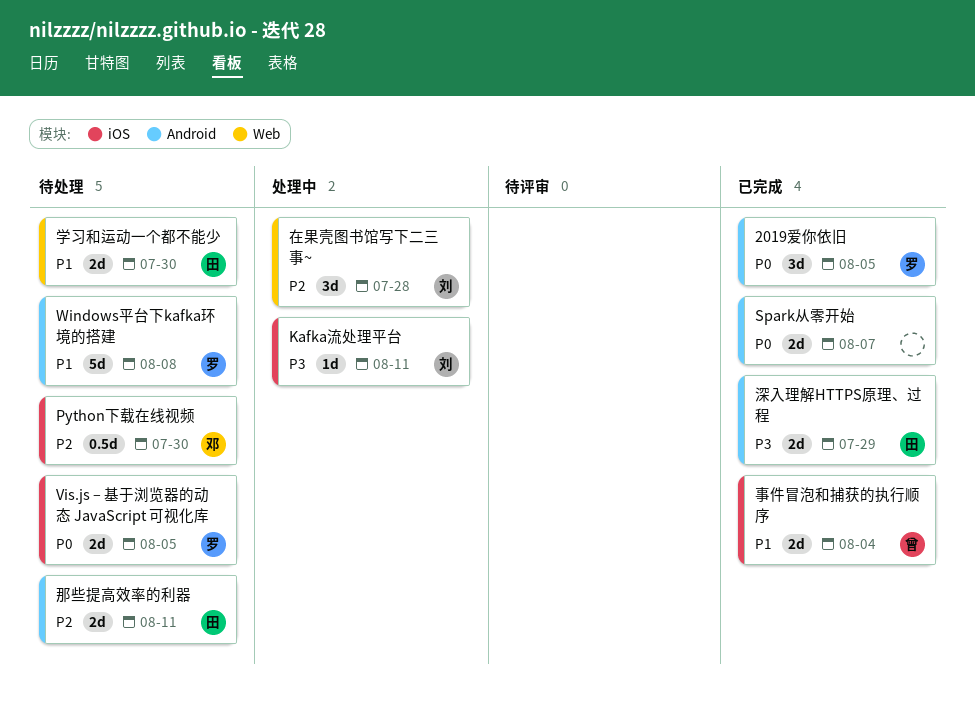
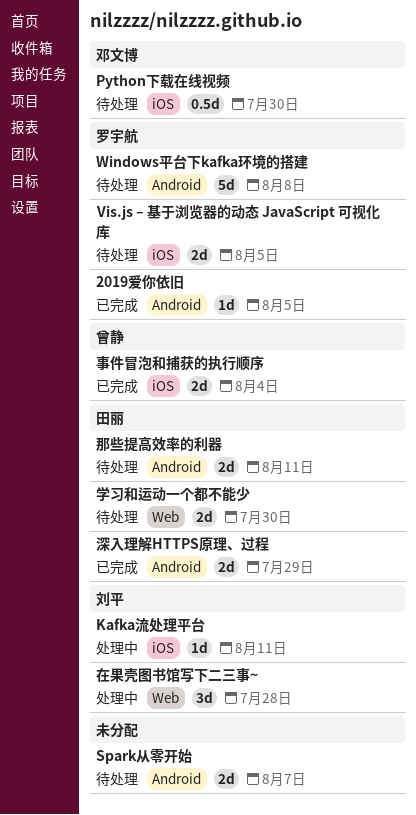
2019爱你依旧, estimate: 3d -> 1d
Spark从零开始, status: 已完成 -> 待处理

